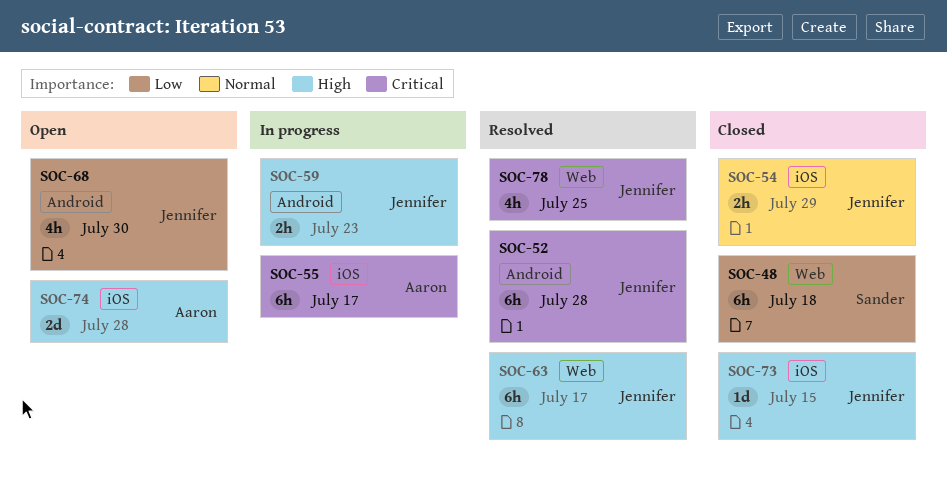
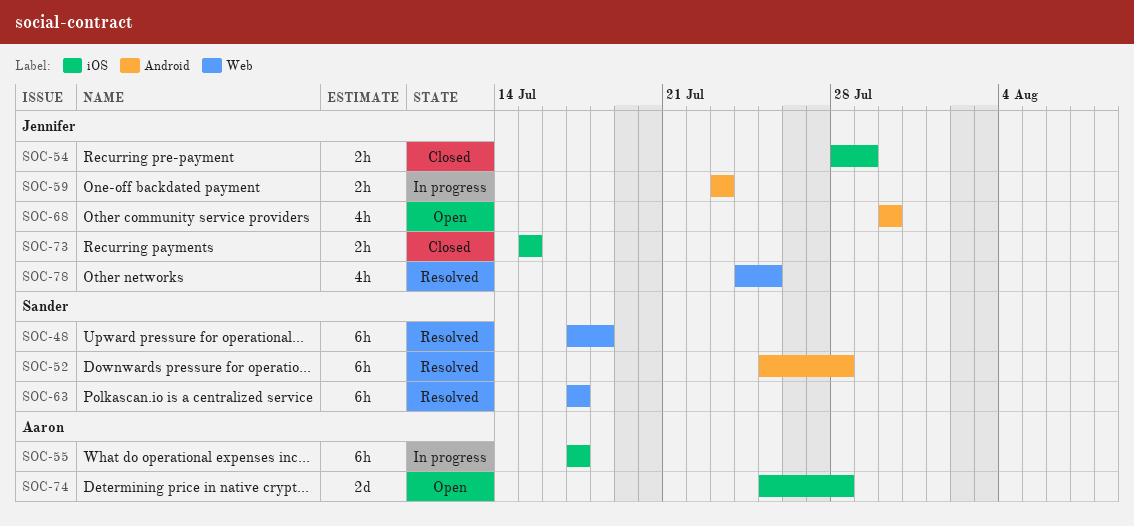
SOC-48, status: Closed -> Resolved
SOC-52, owner: Jennifer -> Sander
SOC-63, owner: Jennifer -> Sander
SOC-73, estimate: 1d -> 2h

